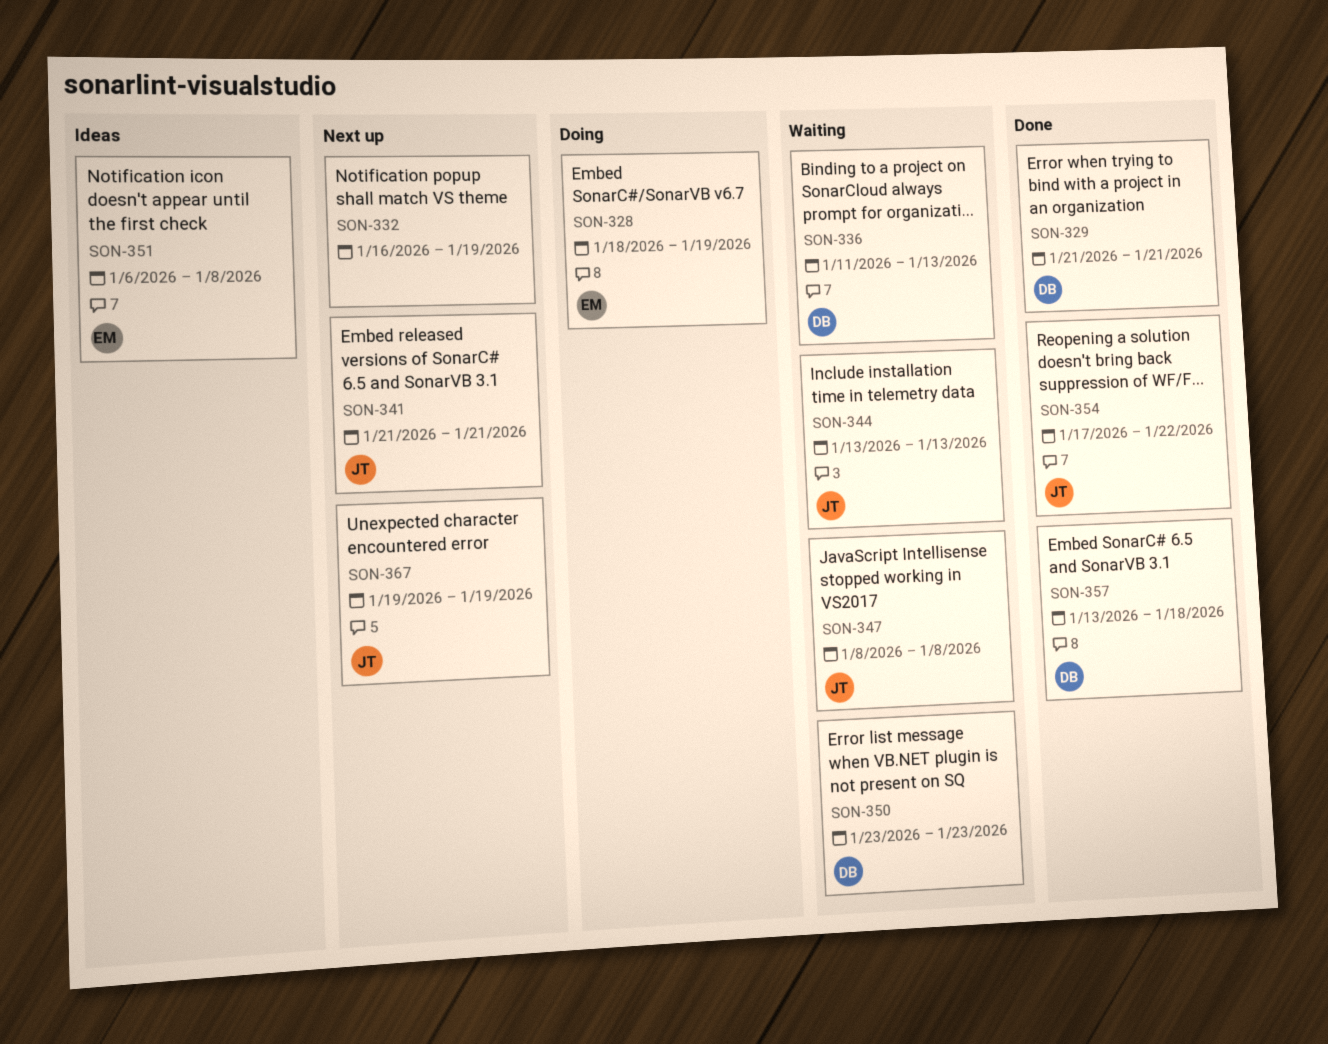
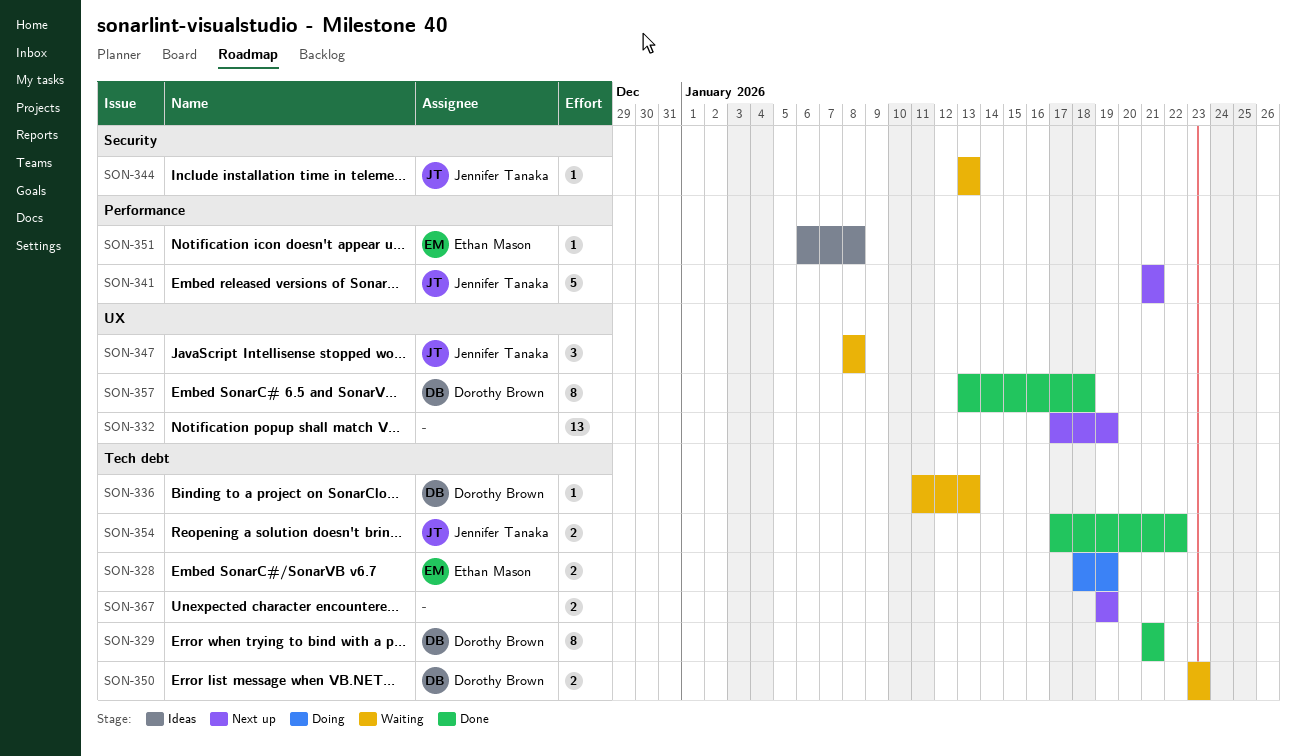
SON-332, start: Jan 16 -> Jan 17
SON-367, owner: Jennifer Tanaka -> none

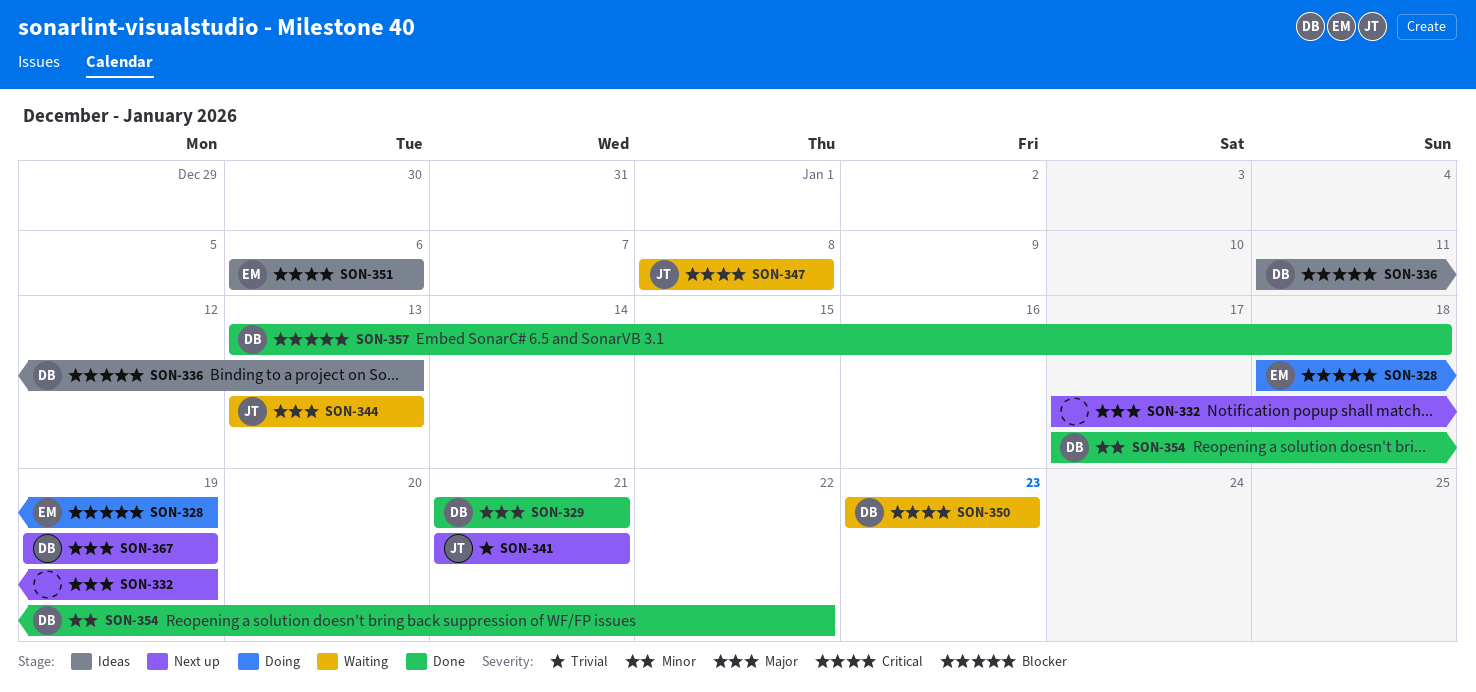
SON-336, status: Waiting -> Ideas
SON-351, due: Jan 8 -> Jan 6
SON-354, owner: Jennifer Tanaka -> Dorothy Brown
SON-367, owner: none -> Dorothy Brown

